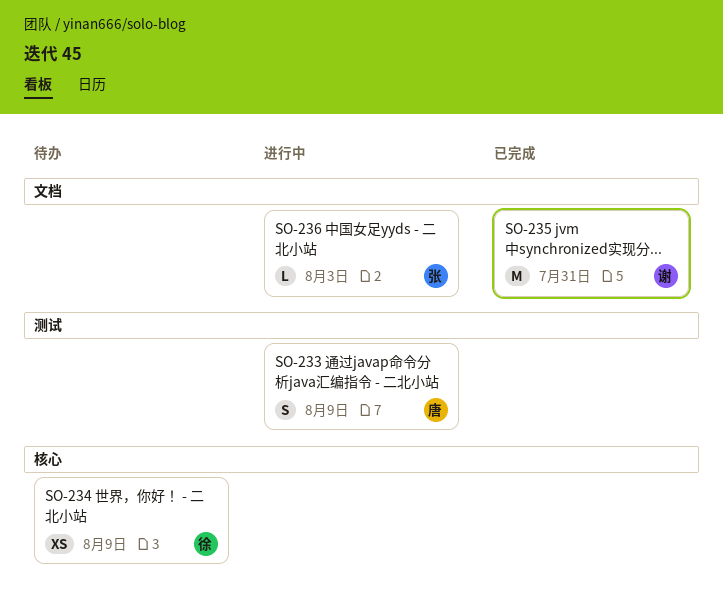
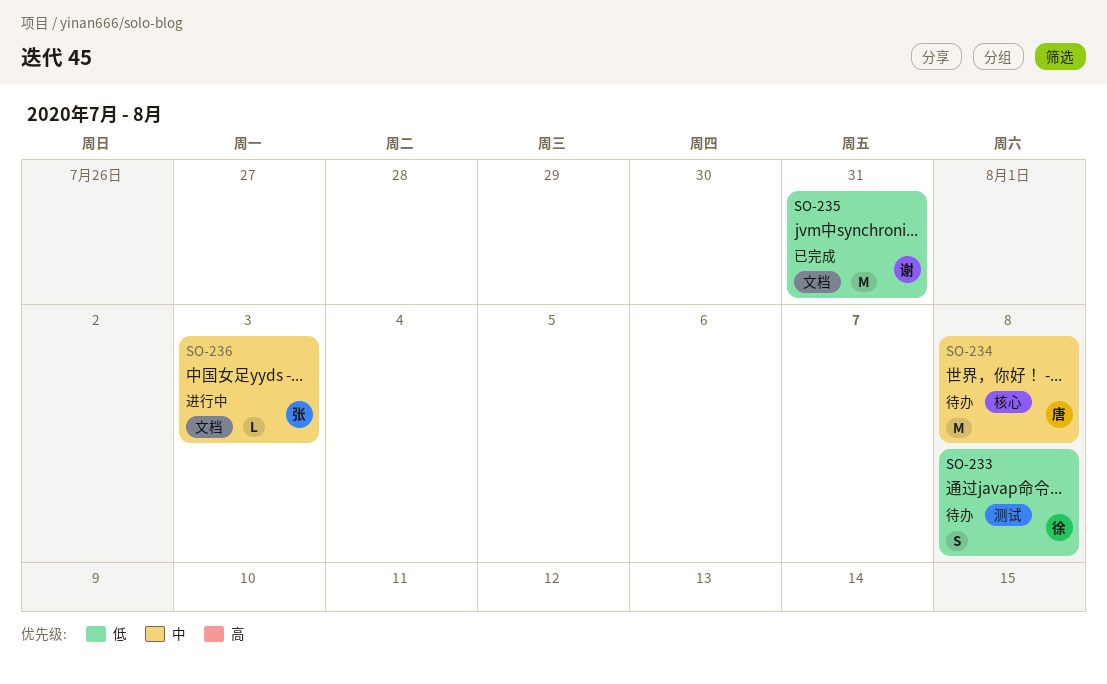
SO-233, status: 进行中 -> 待办
SO-233, owner: 唐 -> 徐
SO-233, due: Aug 9 -> Aug 8
SO-234, owner: 徐 -> 唐
SO-234, estimate: XS -> M
SO-234, due: Aug 9 -> Aug 8

